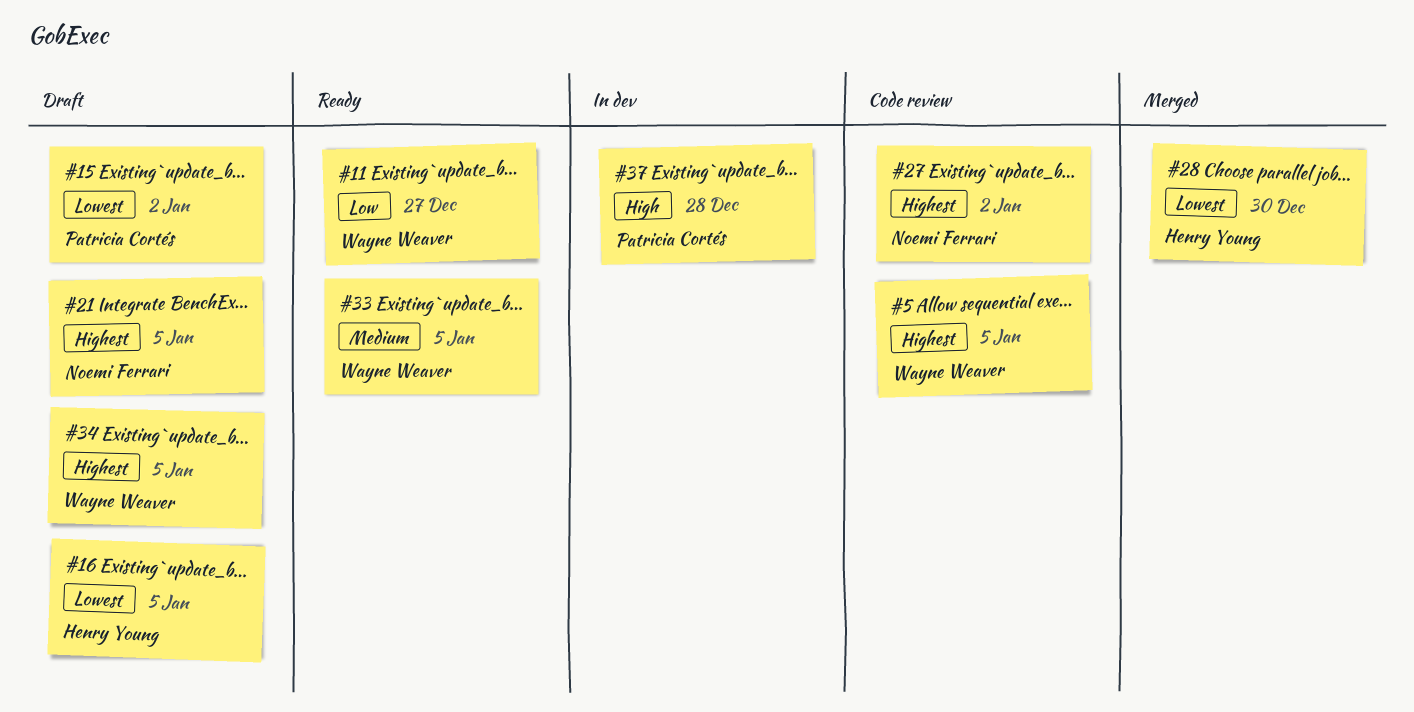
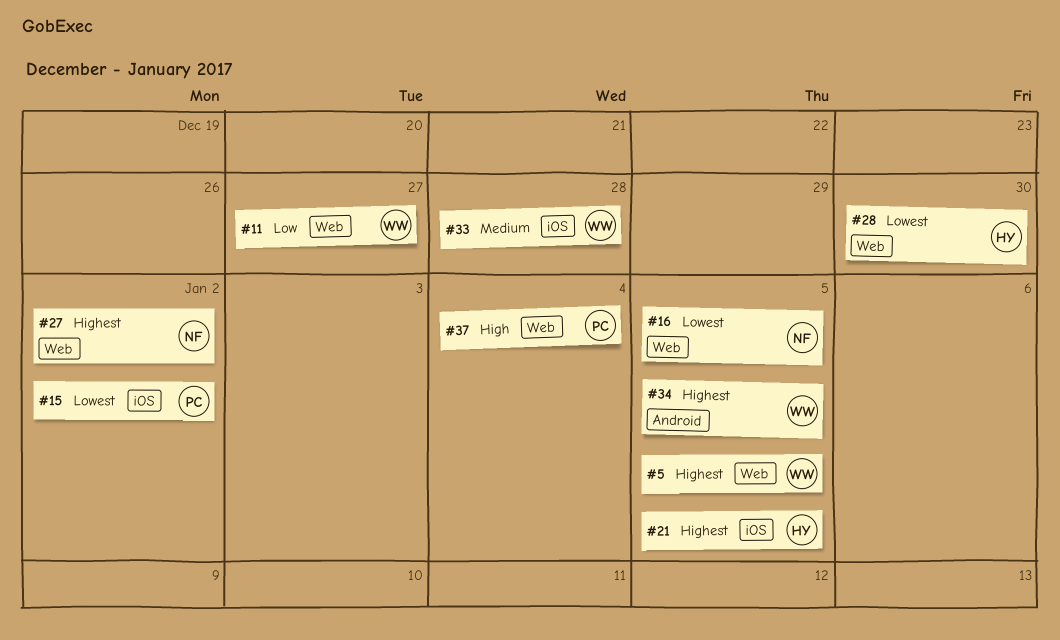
#16, owner: Henry Young -> Noemi Ferrari
#21, owner: Noemi Ferrari -> Henry Young
#33, due: Jan 5 -> Dec 28
#37, due: Dec 28 -> Jan 4

